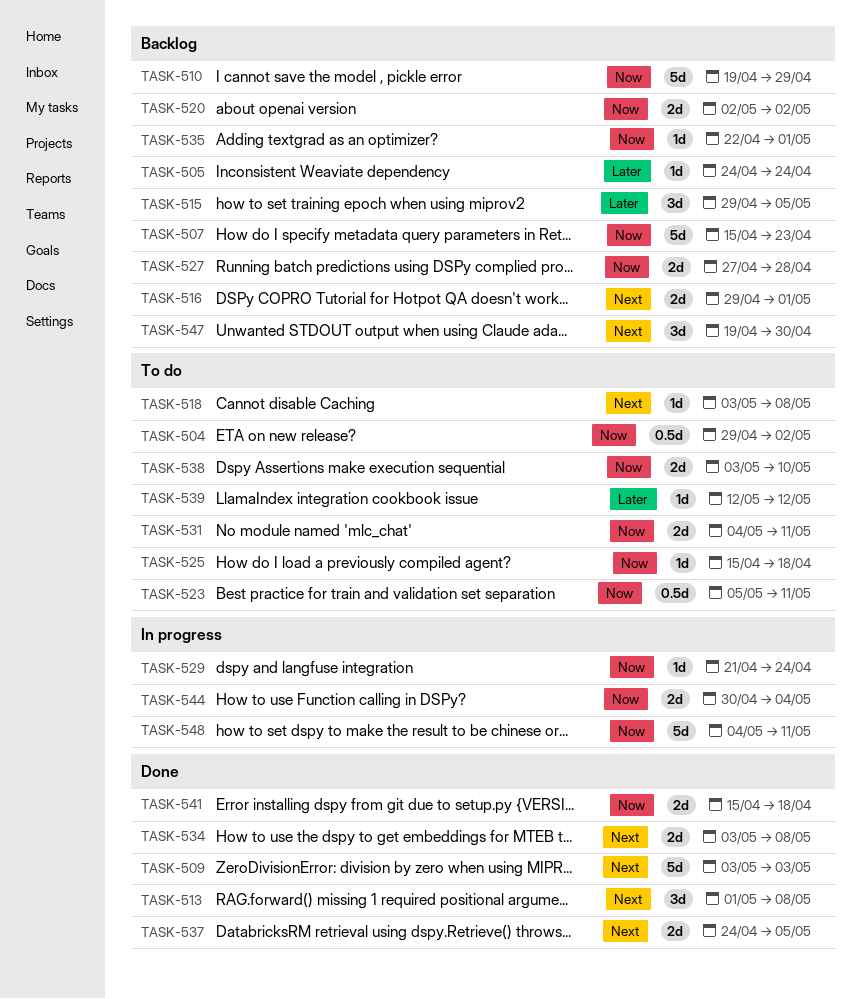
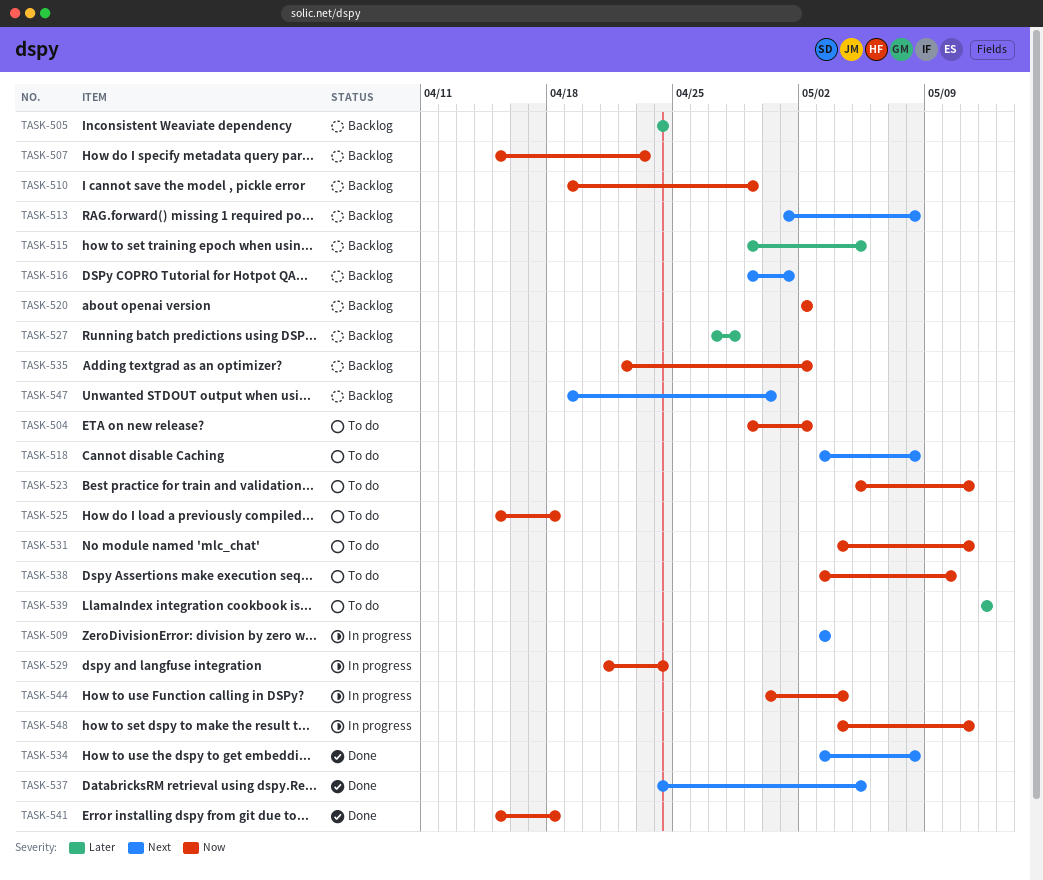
TASK-509, status: Done -> In progress
TASK-513, status: Done -> Backlog
TASK-527, priority: Now -> Later
TASK-535, due: May 1 -> May 2

